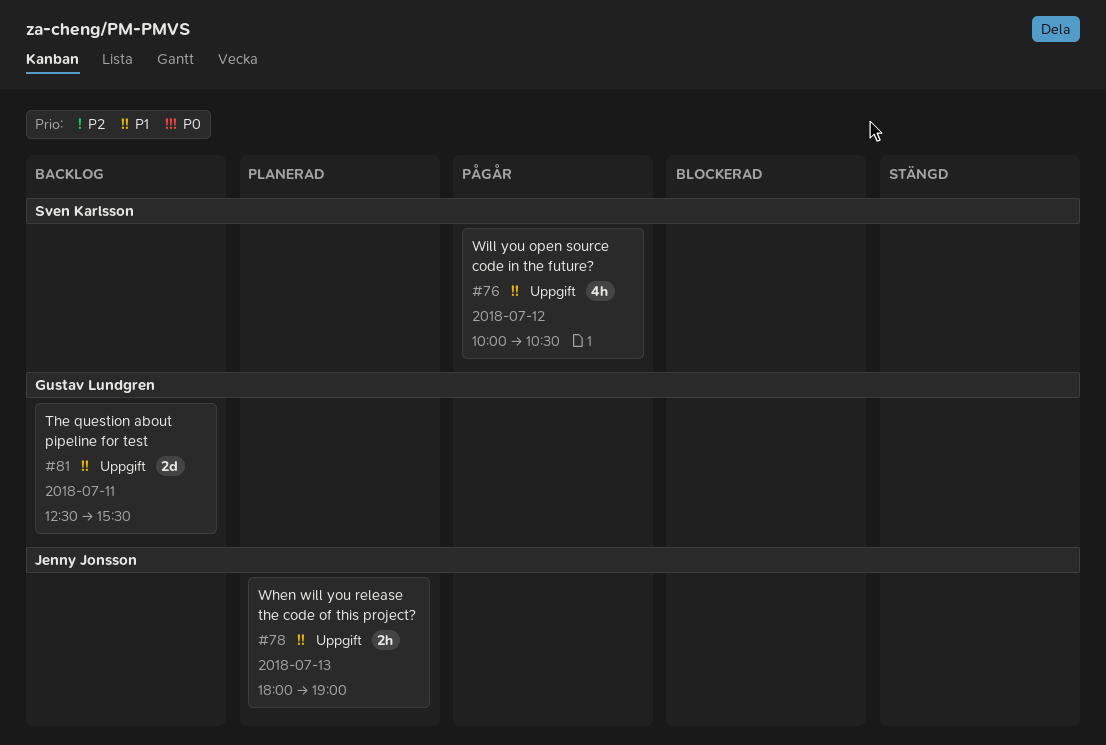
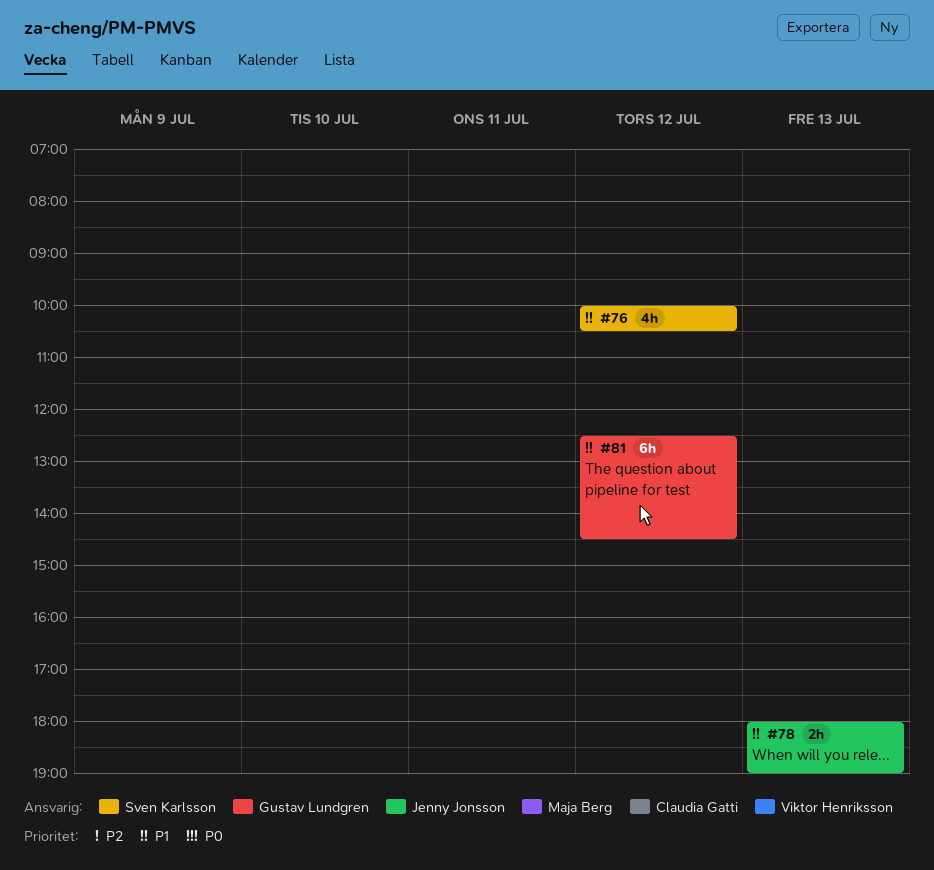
#81, estimate: 2d -> 6h
#81, day: Jul 11 -> Jul 12
#81, ends: 15:30 -> 14:30

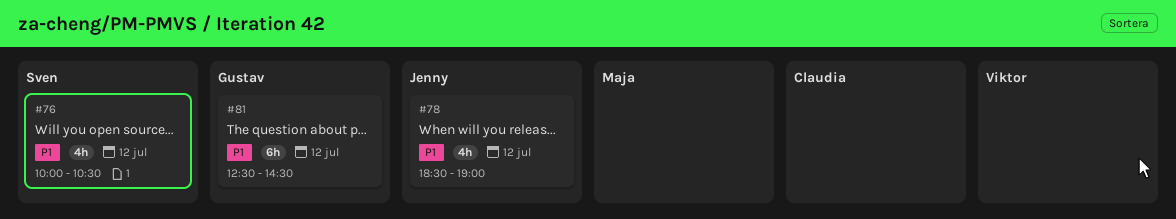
#78, estimate: 2h -> 4h
#78, day: Jul 13 -> Jul 12
#78, begins: 18:00 -> 18:30

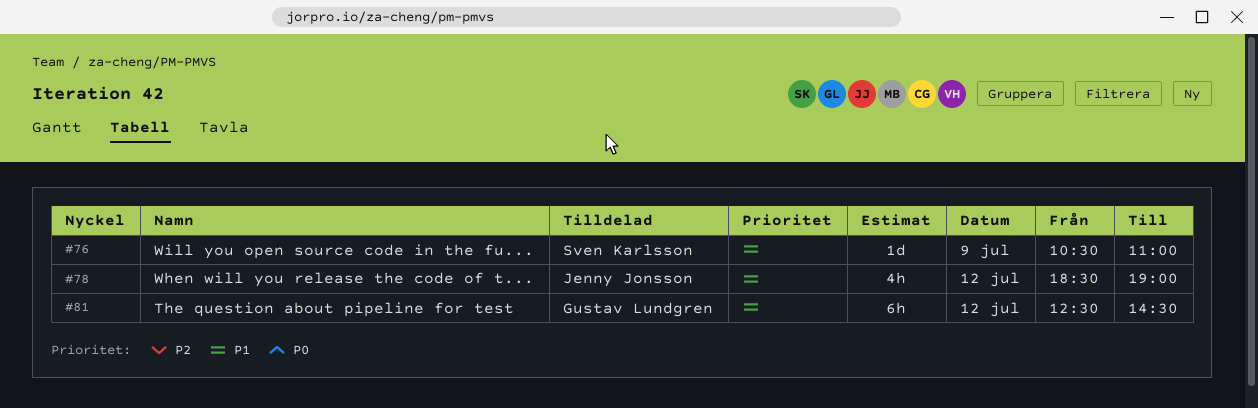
#76, estimate: 4h -> 1d
#76, day: Jul 12 -> Jul 9
#76, begins: 10:00 -> 10:30
#76, ends: 10:30 -> 11:00

